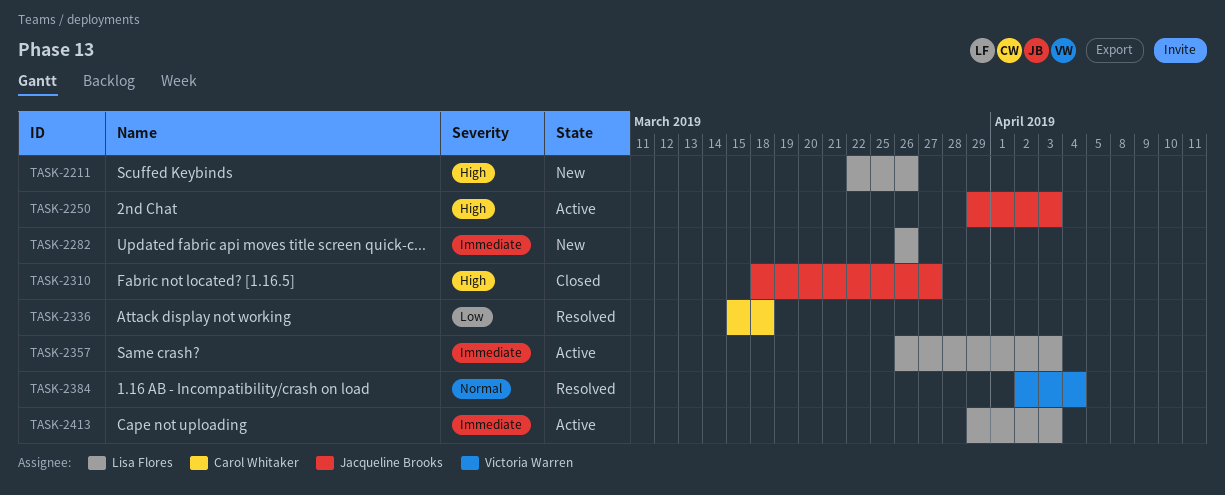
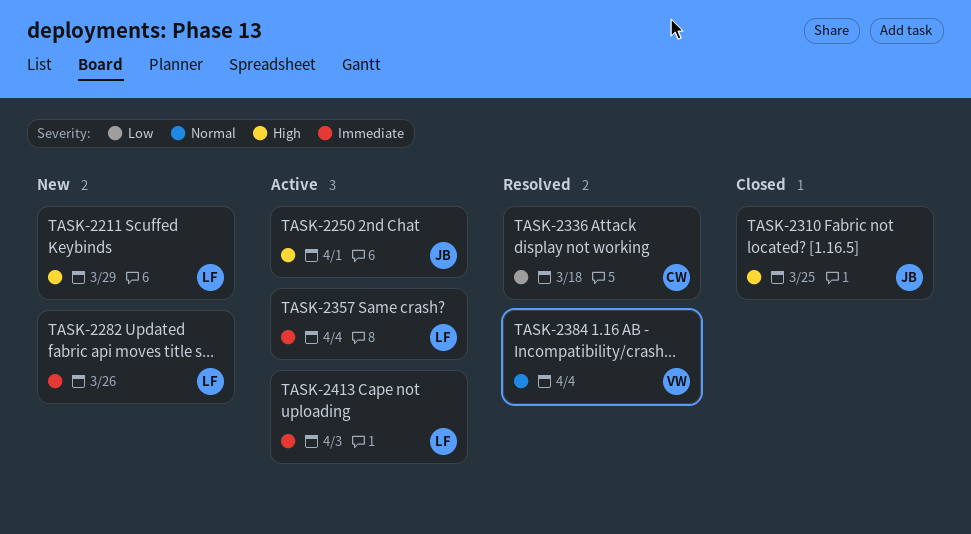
TASK-2211, due: Mar 26 -> Mar 29
TASK-2250, due: Apr 3 -> Apr 1
TASK-2310, due: Mar 27 -> Mar 25
TASK-2357, due: Apr 3 -> Apr 4

